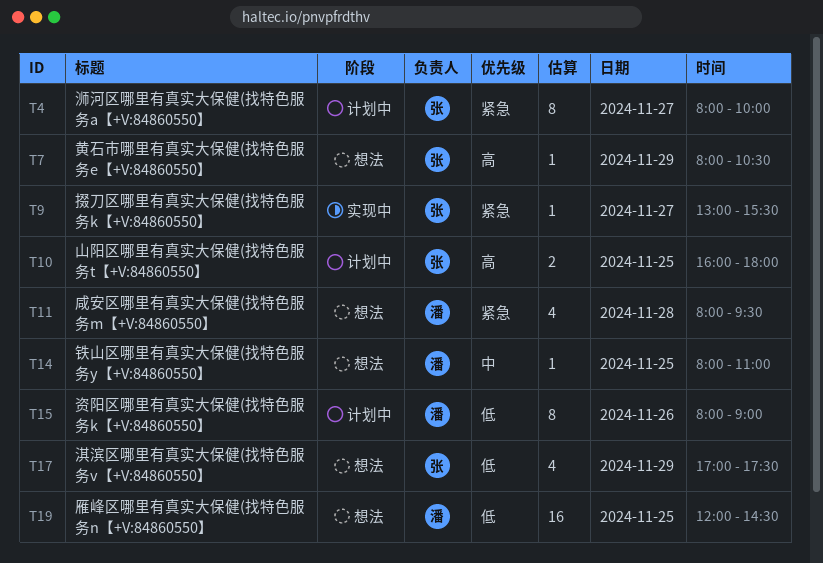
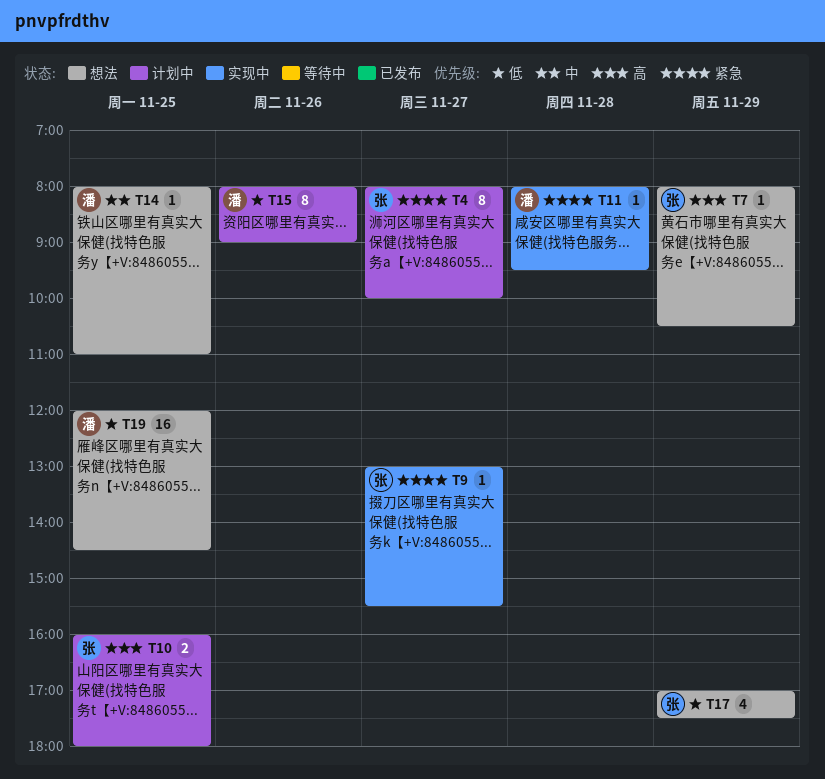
T11, status: 想法 -> 实现中
T11, estimate: 4 -> 1

